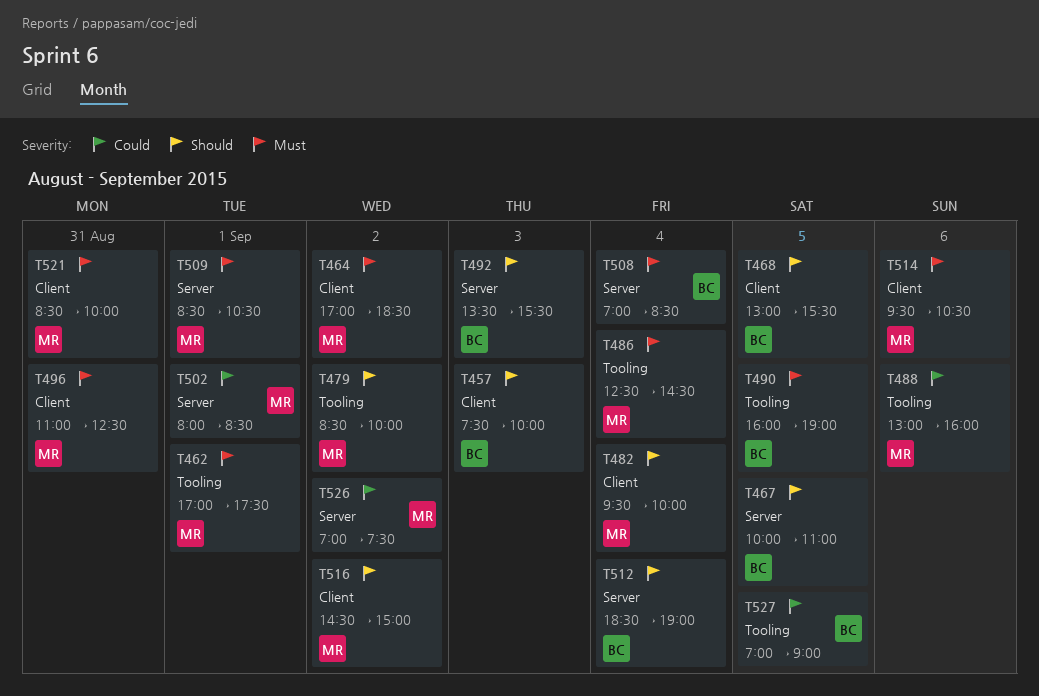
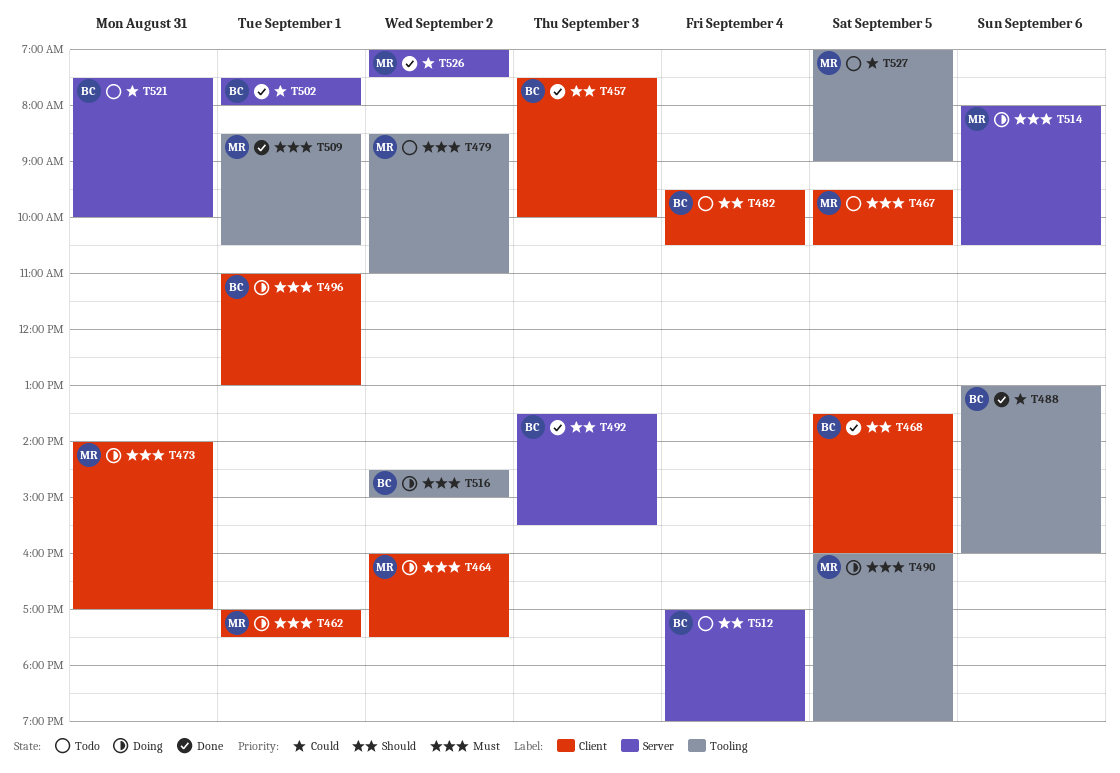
T462, label: Tooling -> Client
T464, begins: 17:00 -> 16:00
T464, ends: 18:30 -> 17:30
T467, owner: BC -> MR
T467, priority: Should -> Must
T467, label: Server -> Client
T467, begins: 10:00 -> 09:30
T467, ends: 11:00 -> 10:30
T468, begins: 13:00 -> 13:30
T468, ends: 15:30 -> 16:00
T473: none -> present
T479, priority: Should -> Must
T479, ends: 10:00 -> 11:00
T482, owner: MR -> BC
T482, ends: 10:00 -> 10:30
T486: present -> none
T488, owner: MR -> BC
T490, owner: BC -> MR
T496, owner: MR -> BC
T496, day: Aug 31 -> Sep 1
T496, ends: 12:30 -> 13:00
T502, owner: MR -> BC
T502, begins: 08:00 -> 07:30
T502, ends: 08:30 -> 08:00
T508: present -> none
T509, label: Server -> Tooling
T512, begins: 18:30 -> 17:00
T514, label: Client -> Server
T514, begins: 09:30 -> 08:00
T516, owner: MR -> BC
T516, priority: Should -> Must
T516, label: Client -> Tooling
T521, owner: MR -> BC
T521, priority: Must -> Could
T521, label: Client -> Server
T521, begins: 08:30 -> 07:30
T527, owner: BC -> MR

